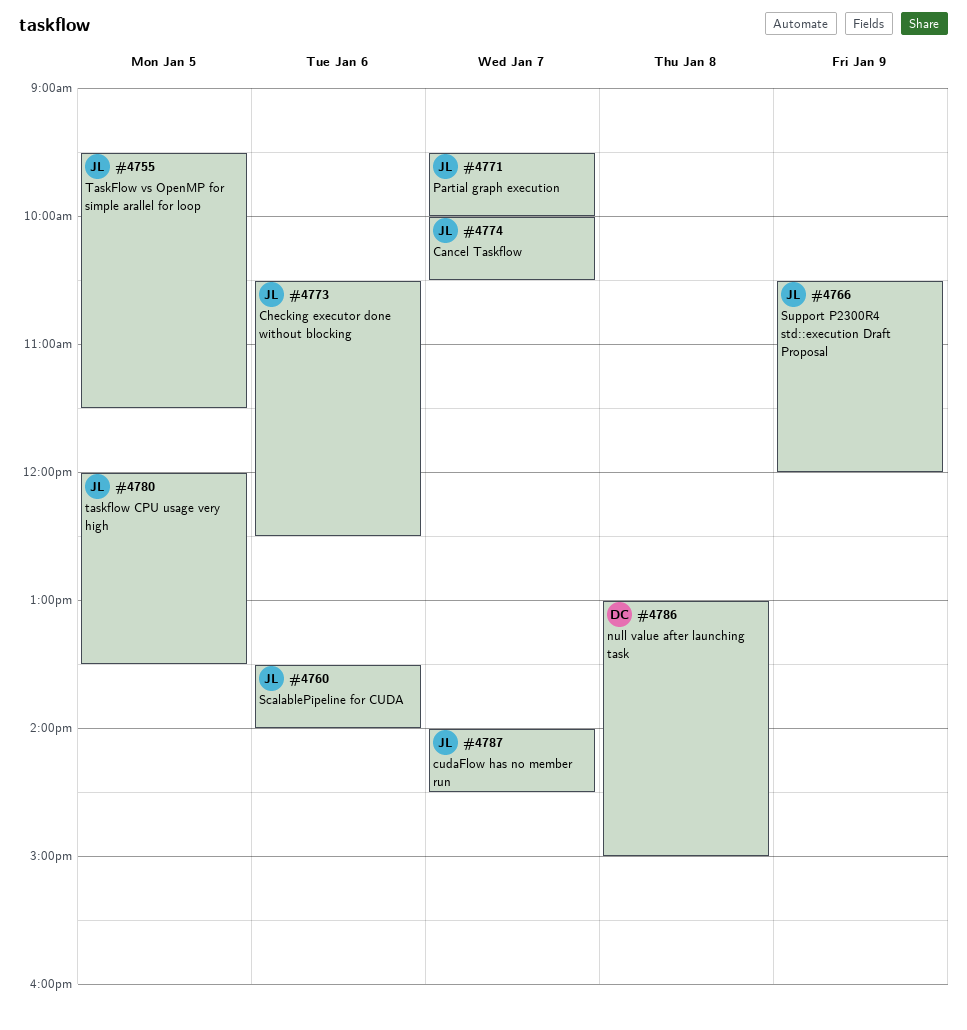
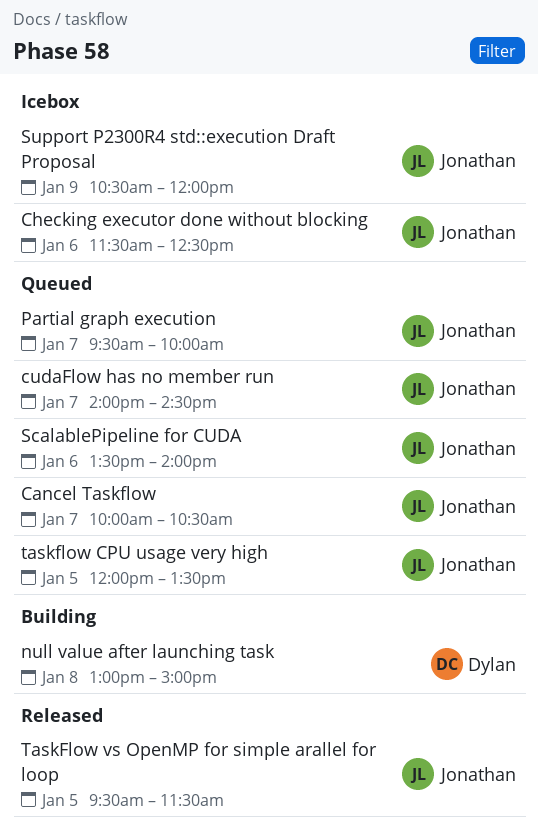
Checking executor done without blocking, begins: 10:30 -> 11:30

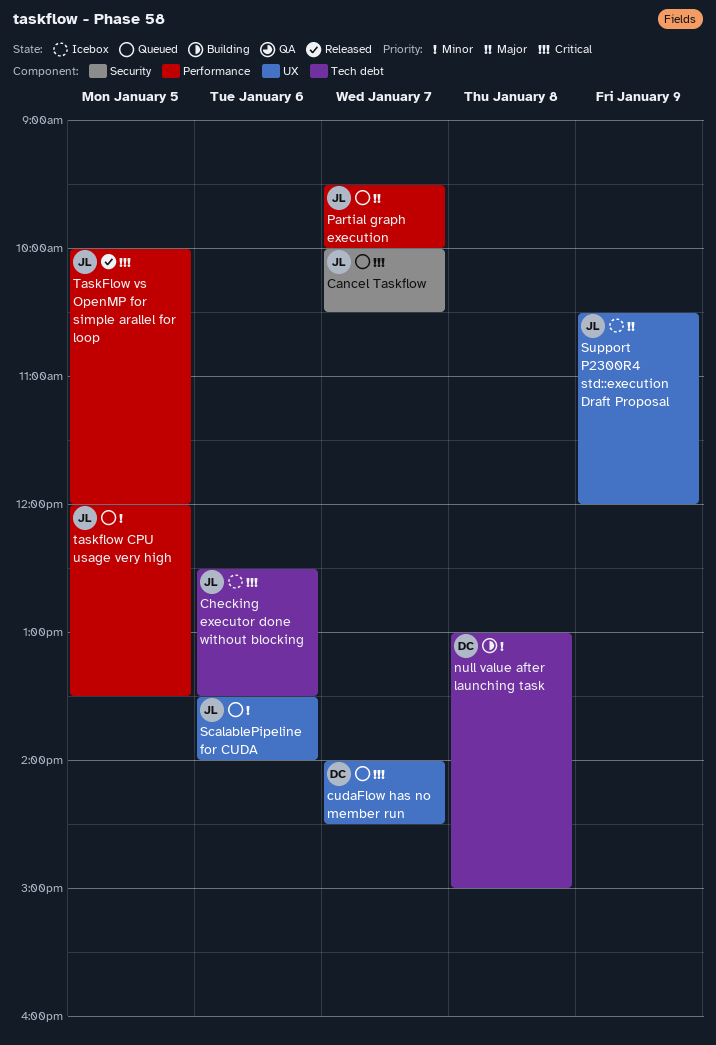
Checking executor done without blocking, begins: 11:30 -> 12:30
Checking executor done without blocking, ends: 12:30 -> 13:30
cudaFlow has no member run, owner: Jonathan -> Dylan
TaskFlow vs OpenMP for simple arallel for loop, begins: 09:30 -> 10:00
TaskFlow vs OpenMP for simple arallel for loop, ends: 11:30 -> 12:00

